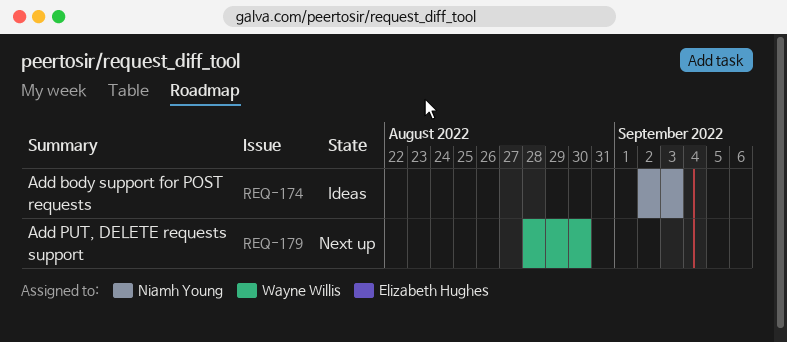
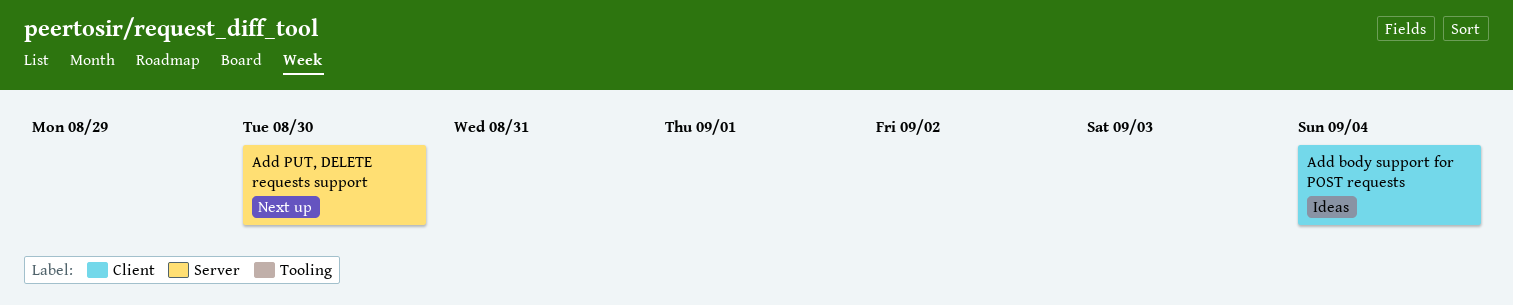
Add body support for POST requests, due: Sep 3 -> Sep 4

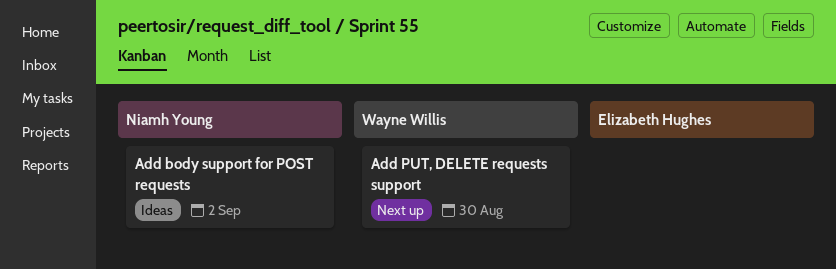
Add body support for POST requests, due: Sep 4 -> Sep 2

